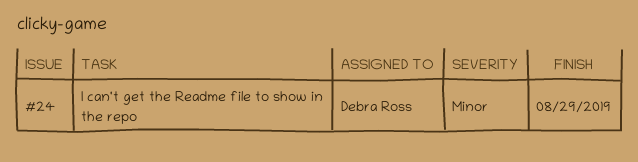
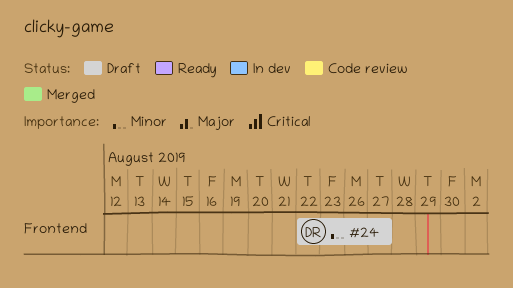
#24, due: Aug 29 -> Aug 27

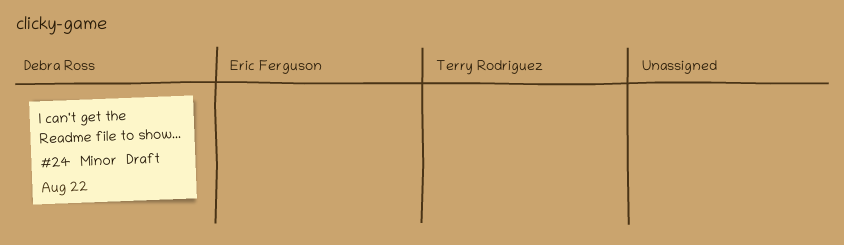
#24, due: Aug 27 -> Aug 22

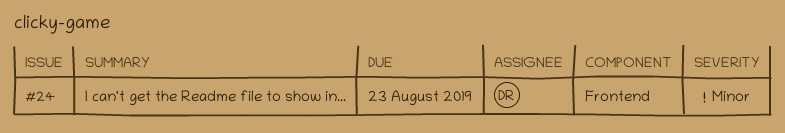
#24, due: Aug 22 -> Aug 23

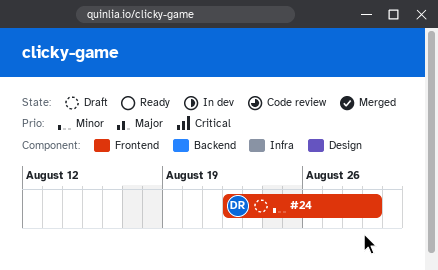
#24, due: Aug 23 -> Aug 29

